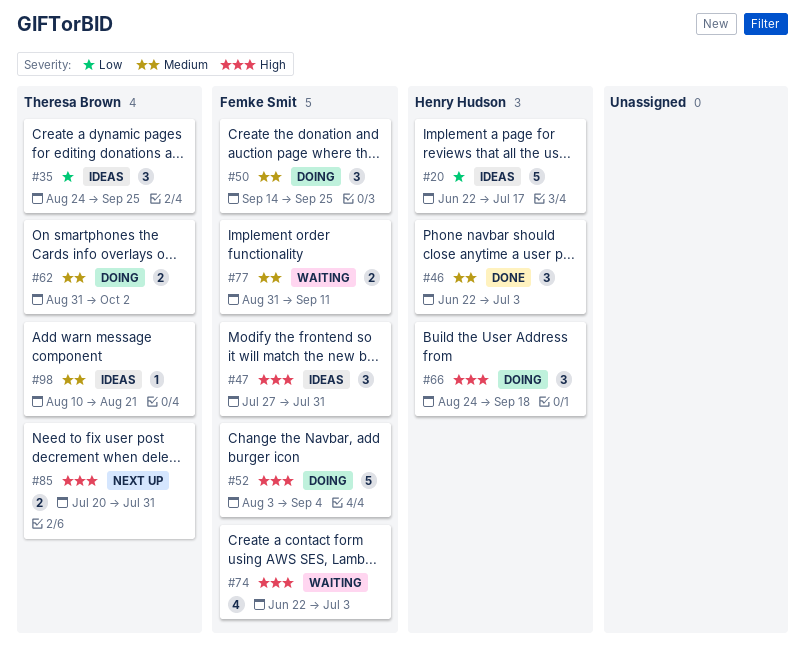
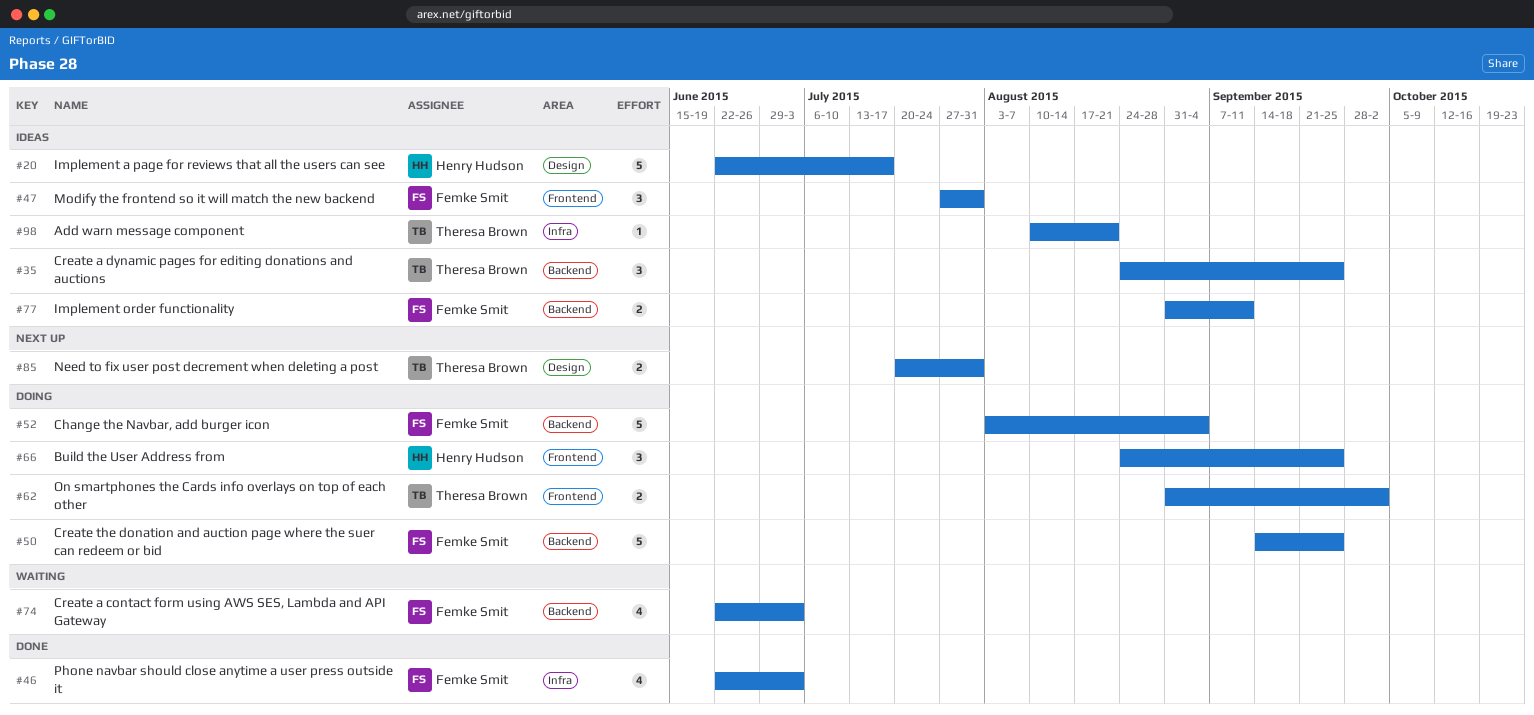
#46, owner: Henry Hudson -> Femke Smit
#46, estimate: 3 -> 4
#50, estimate: 3 -> 5
#66, due: Sep 18 -> Sep 25
#77, status: Waiting -> Ideas

